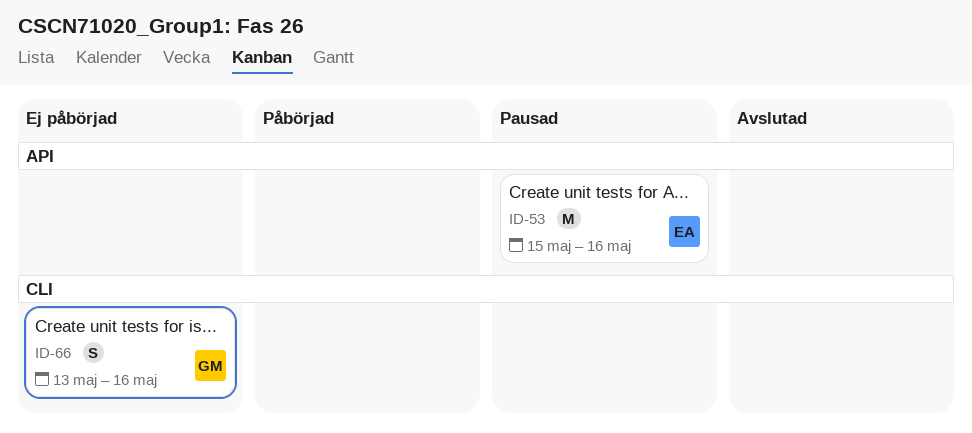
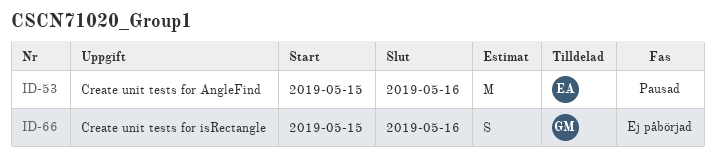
ID-66, start: May 13 -> May 15

